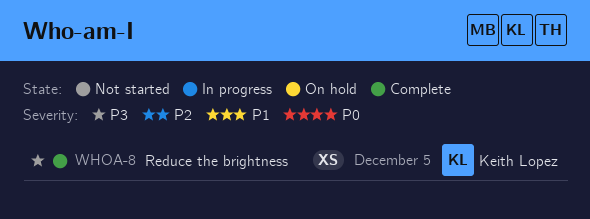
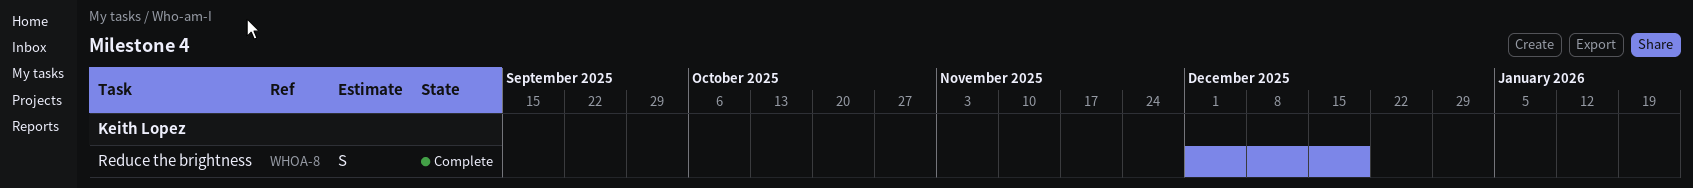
WHOA-8, estimate: XS -> S
WHOA-8, due: Dec 5 -> Dec 19

